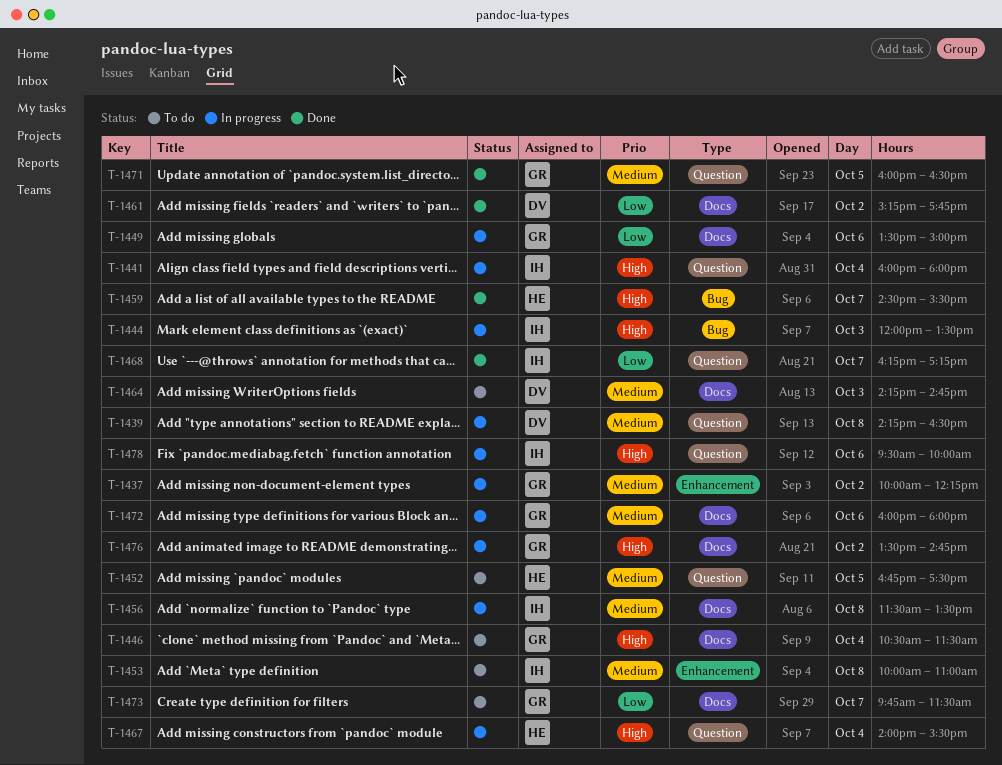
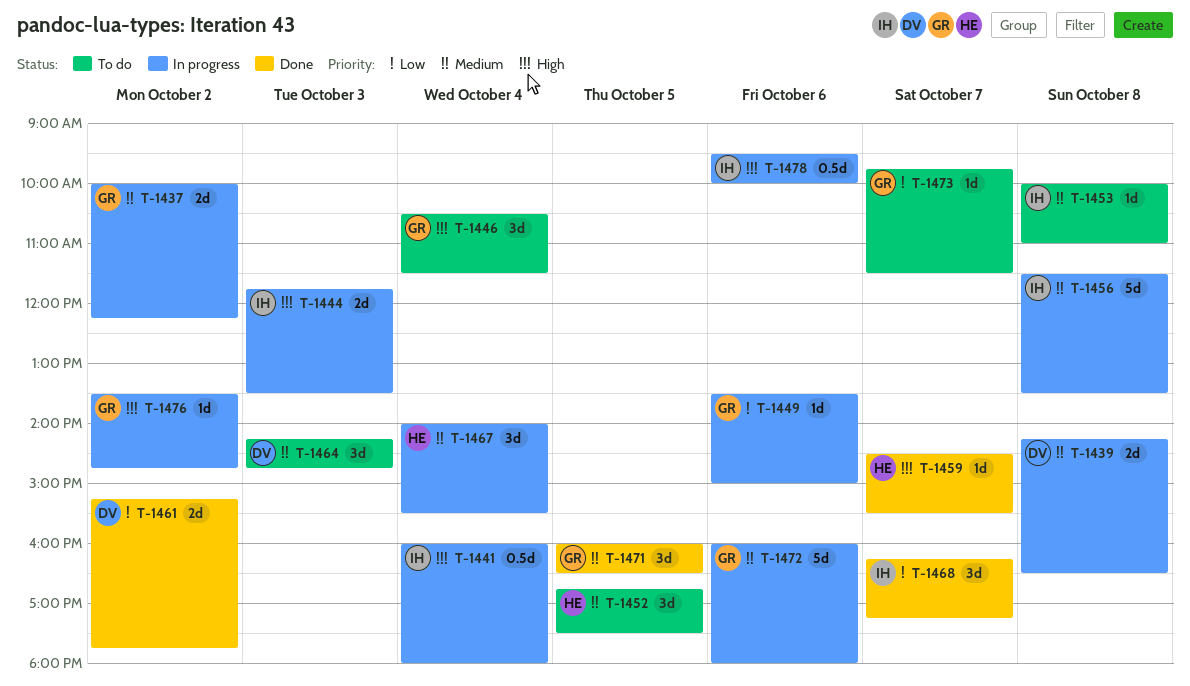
T-1444, begins: 12:00 -> 11:45
T-1467, priority: High -> Medium

